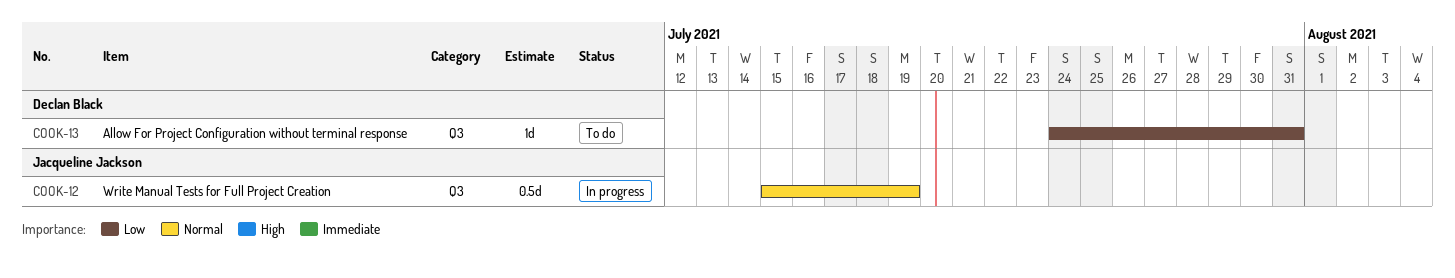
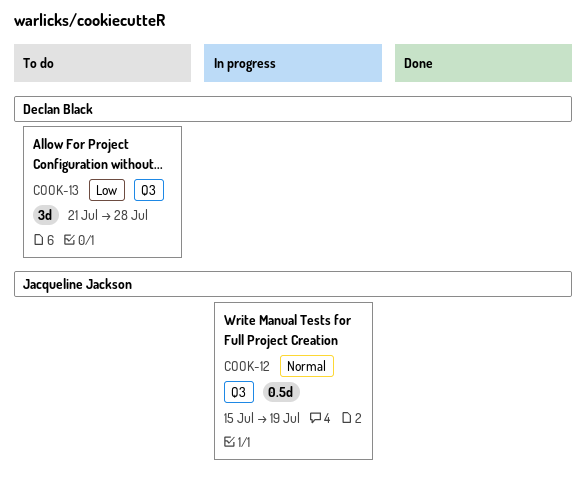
COOK-13, estimate: 1d -> 3d
COOK-13, start: Jul 24 -> Jul 21
COOK-13, due: Jul 31 -> Jul 28

